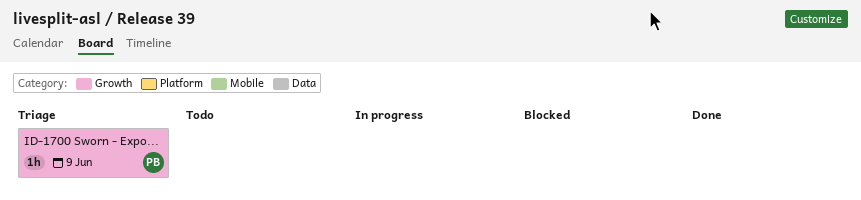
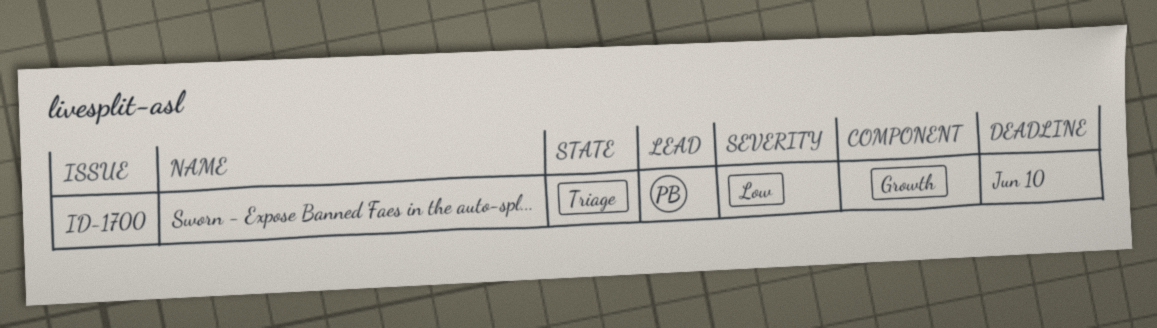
ID-1700, due: Jun 9 -> Jun 10

